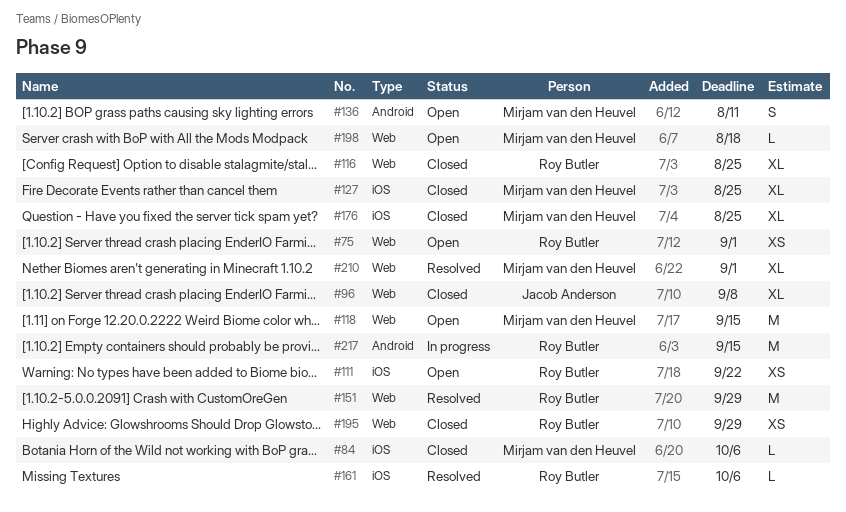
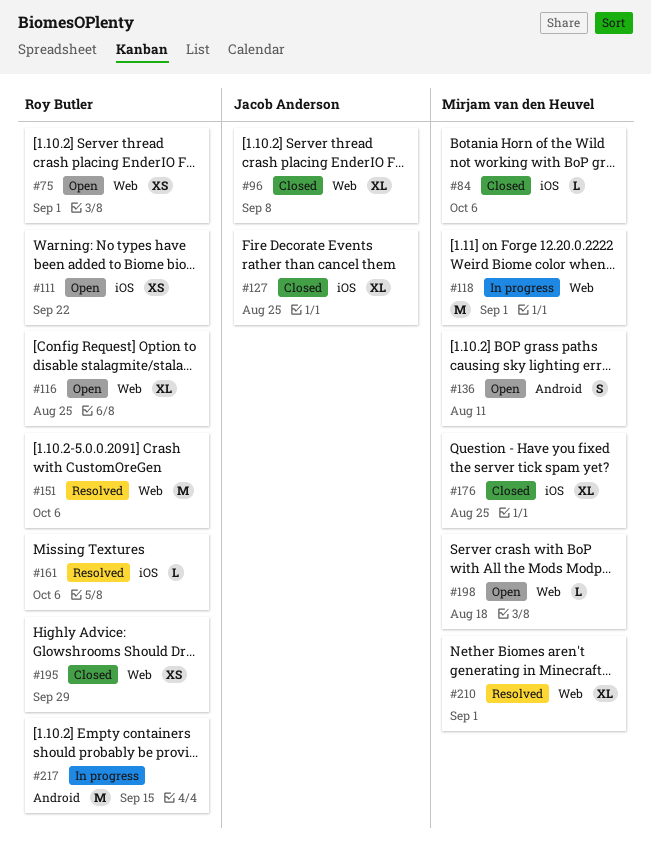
#116, status: Closed -> Open
#118, status: Open -> In progress
#118, due: Sep 15 -> Sep 1
#127, owner: Mirjam van den Heuvel -> Jacob Anderson
#151, due: Sep 29 -> Oct 6

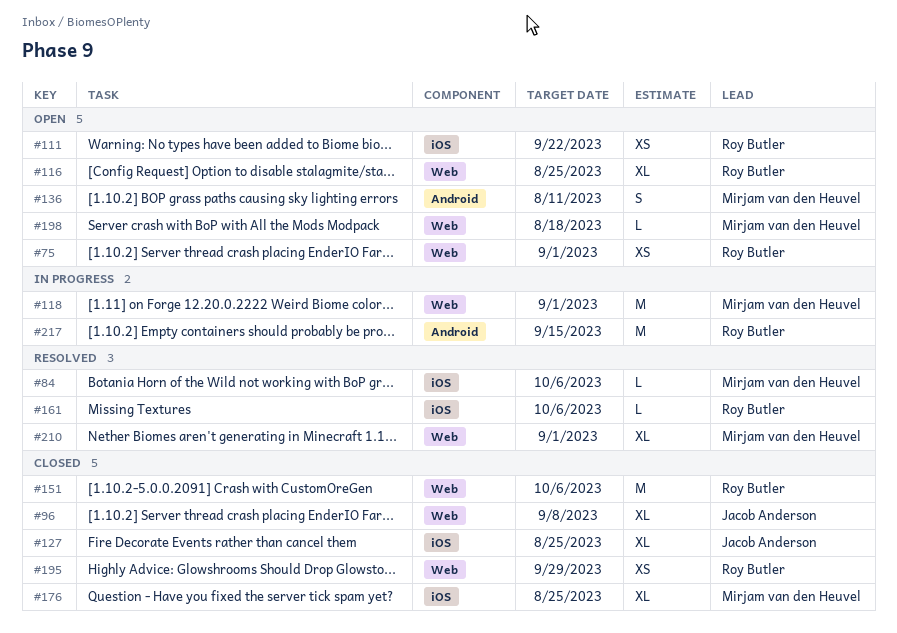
#84, status: Closed -> Resolved
#151, status: Resolved -> Closed

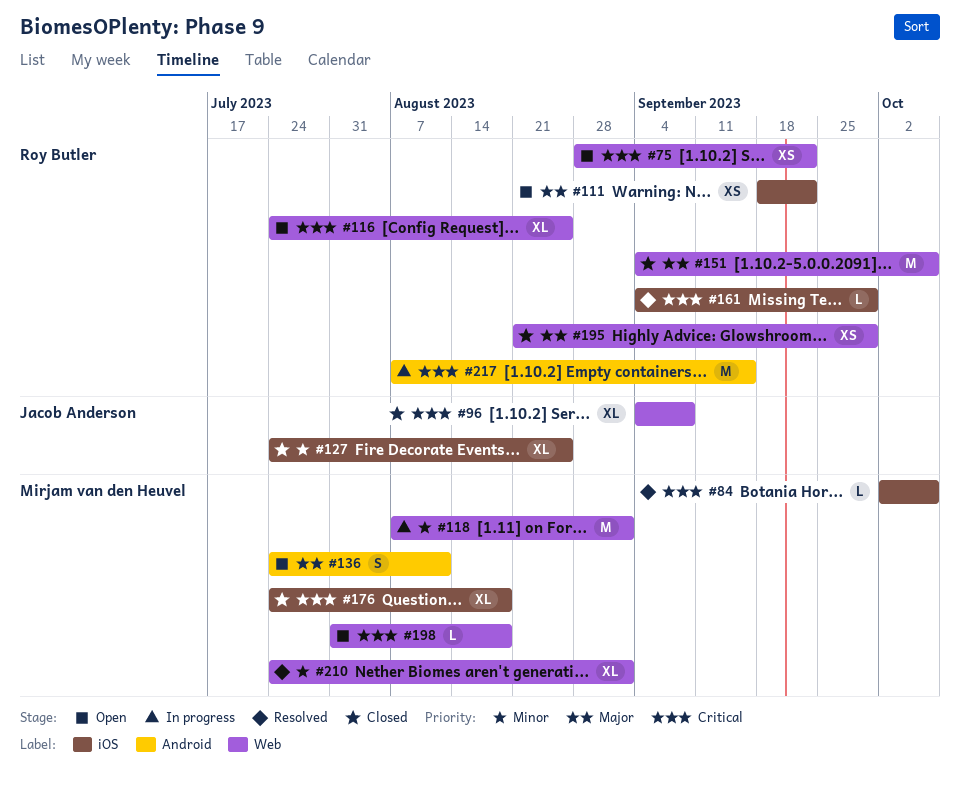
#75, due: Sep 1 -> Sep 22
#161, due: Oct 6 -> Sep 29
#176, due: Aug 25 -> Aug 18

